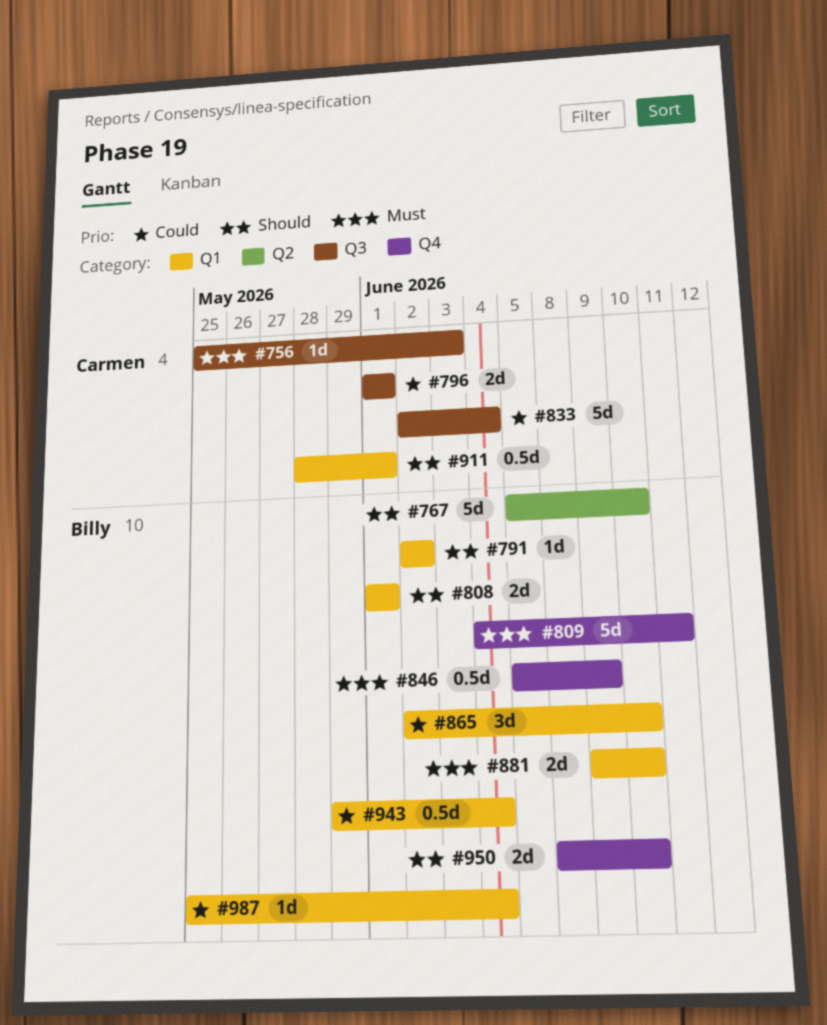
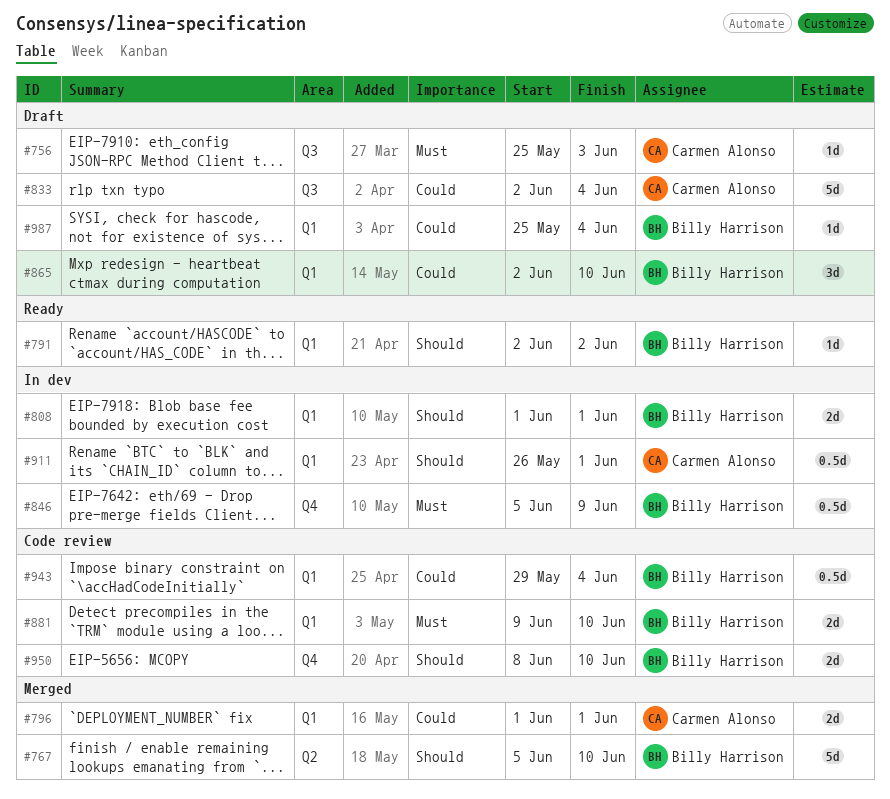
#796, label: Q3 -> Q1
#809: present -> none
#911, start: May 28 -> May 26

